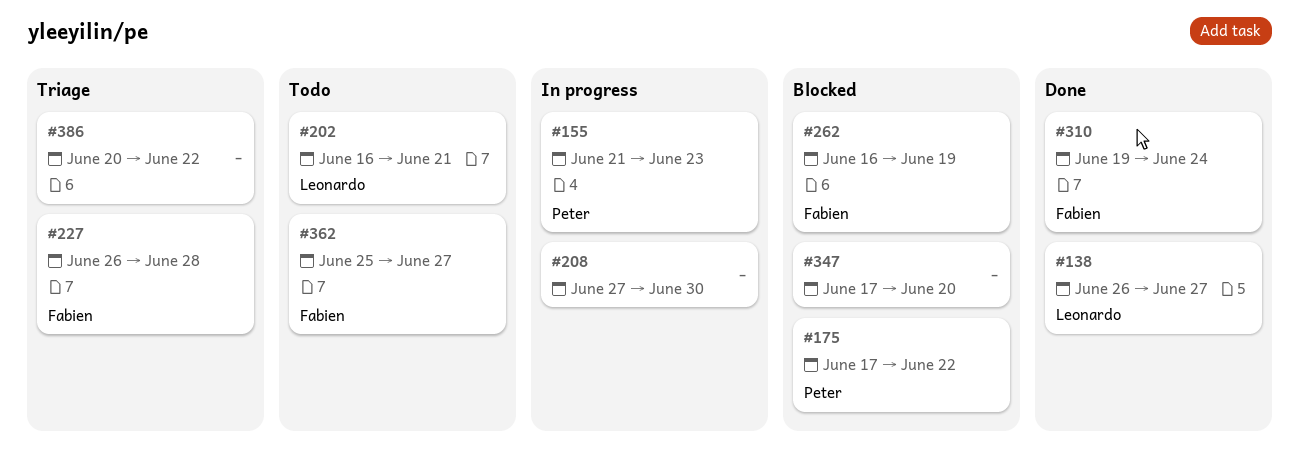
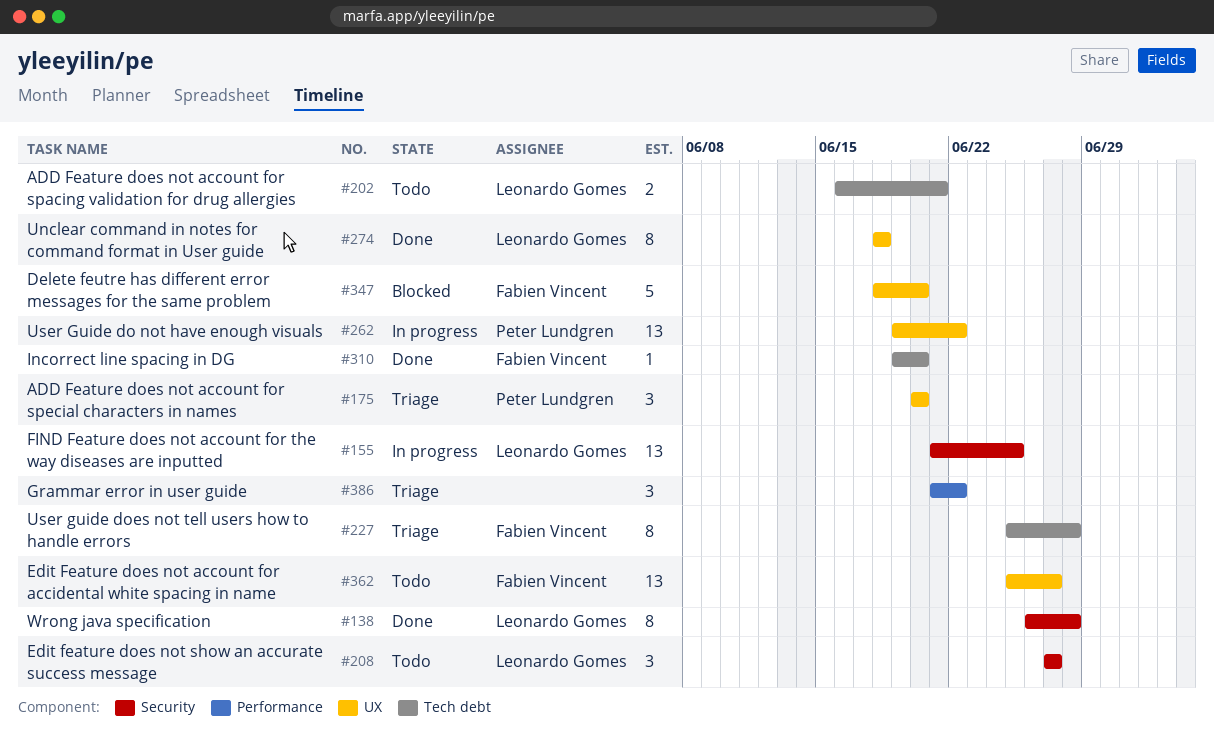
#138, due: Jun 27 -> Jun 28
#155, owner: Peter Lundgren -> Leonardo Gomes
#155, due: Jun 23 -> Jun 25
#175, status: Blocked -> Triage
#175, start: Jun 17 -> Jun 20
#175, due: Jun 22 -> Jun 20
#208, status: In progress -> Todo
#208, owner: none -> Leonardo Gomes
#208, due: Jun 30 -> Jun 27
#227, start: Jun 26 -> Jun 25
#262, status: Blocked -> In progress
#262, owner: Fabien Vincent -> Peter Lundgren
#262, start: Jun 16 -> Jun 19
#262, due: Jun 19 -> Jun 22
#274: none -> present
#310, due: Jun 24 -> Jun 20
#347, owner: none -> Fabien Vincent
#347, start: Jun 17 -> Jun 18
#386, start: Jun 20 -> Jun 21

